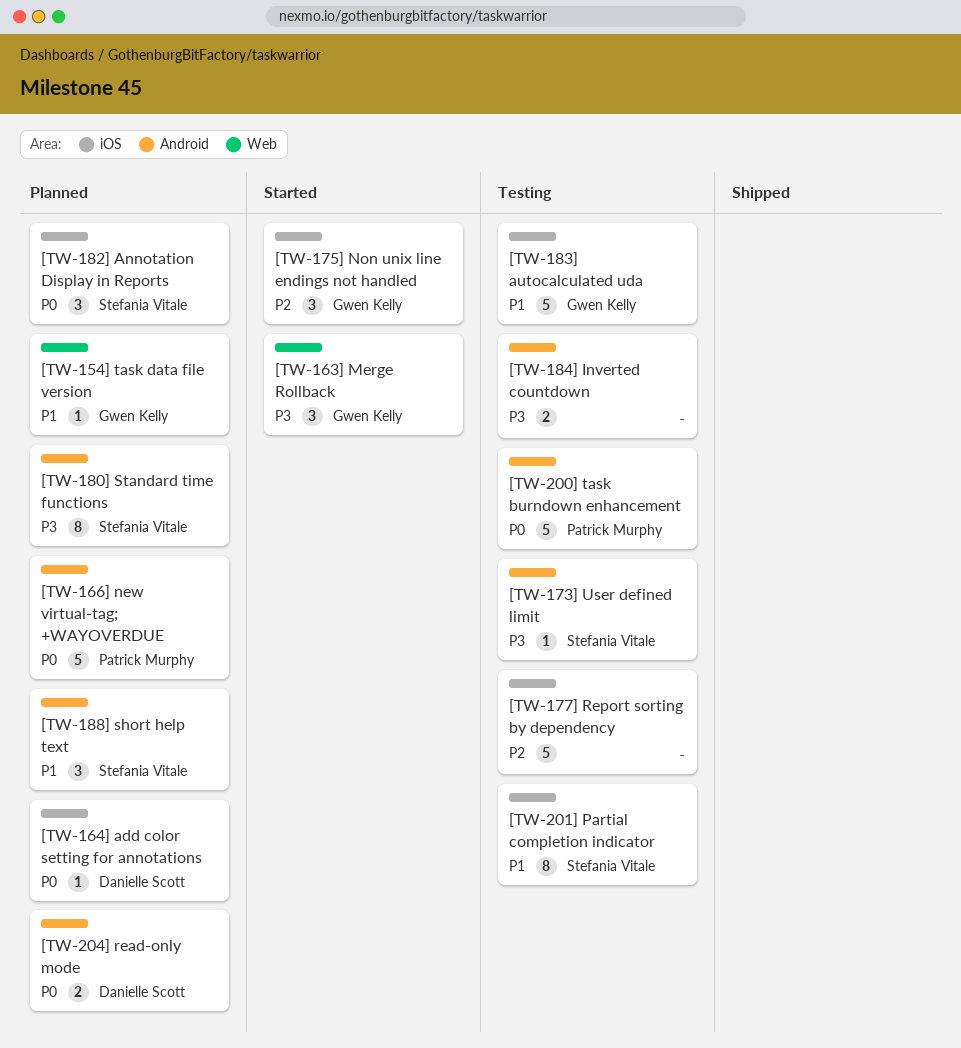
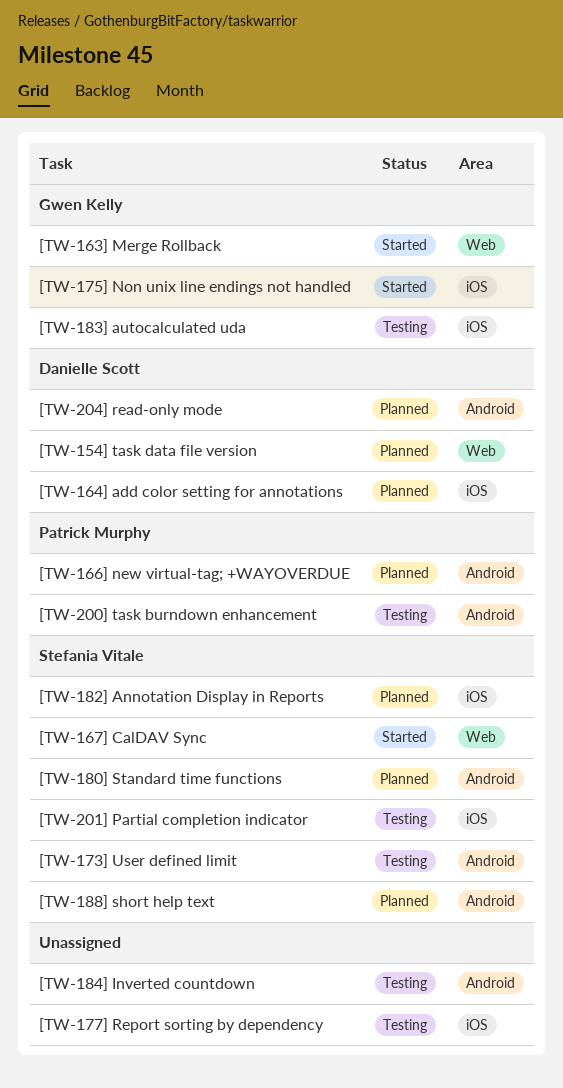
[TW-154] task data file version, owner: Gwen Kelly -> Danielle Scott
[TW-167] CalDAV Sync: none -> present

